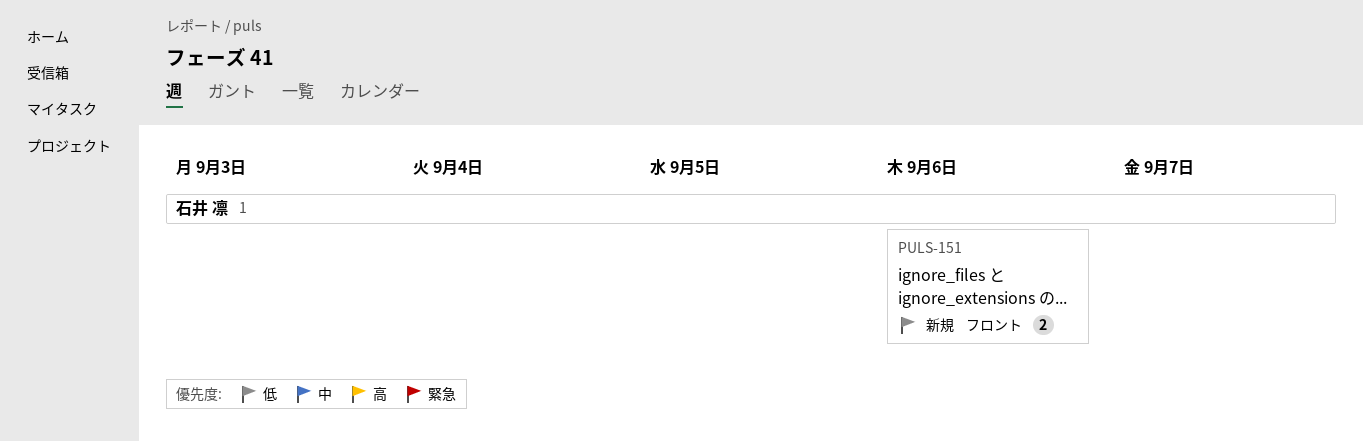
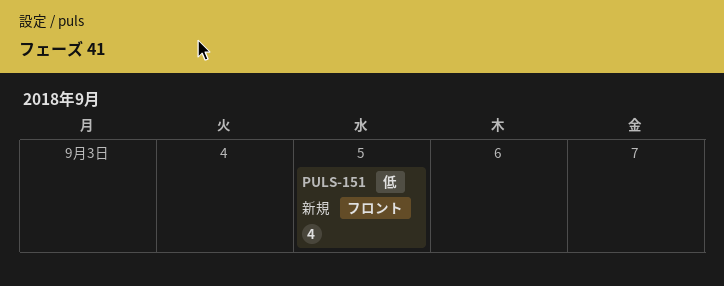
PULS-151, estimate: 2 -> 4
PULS-151, due: Sep 6 -> Sep 5

